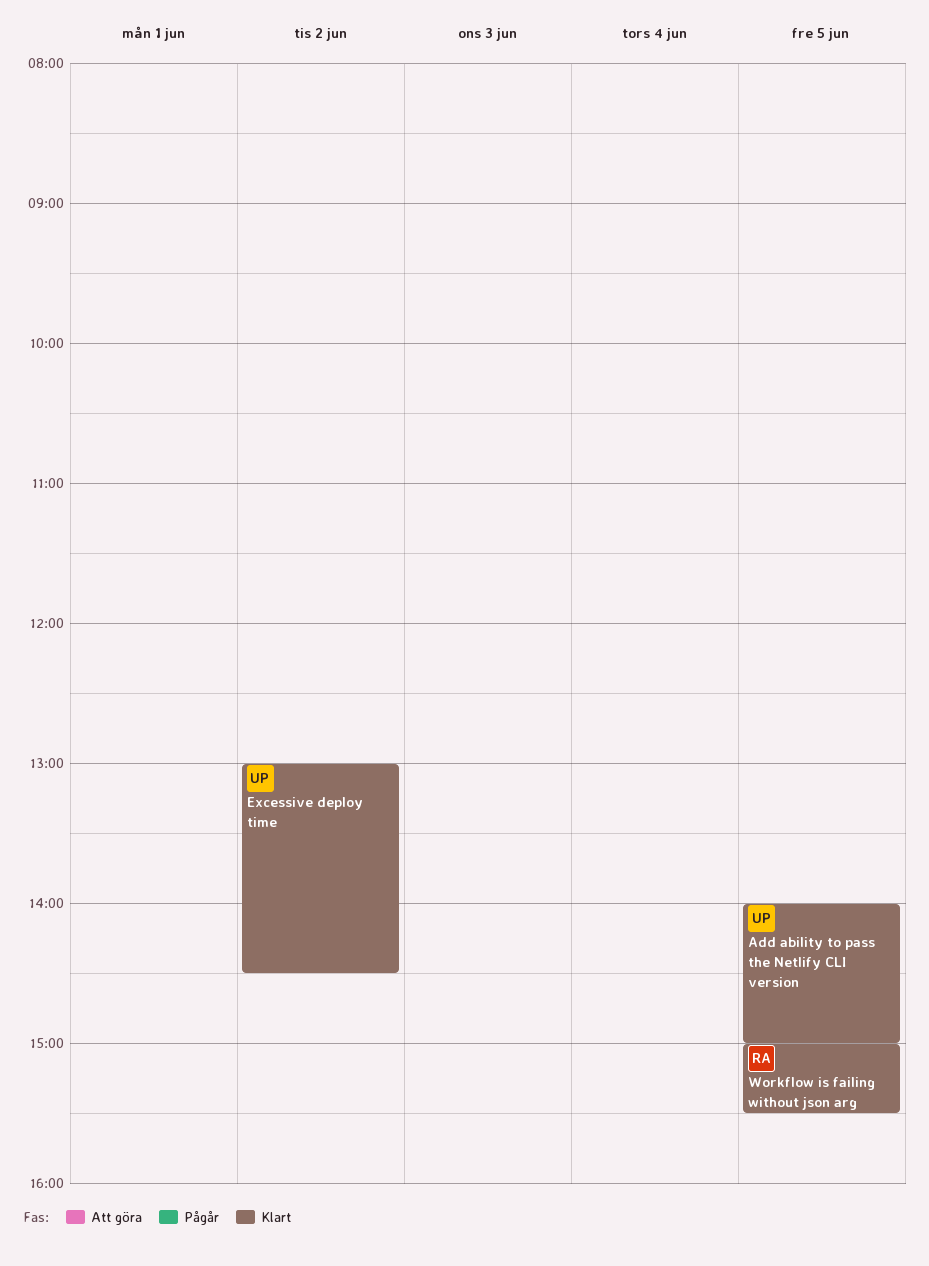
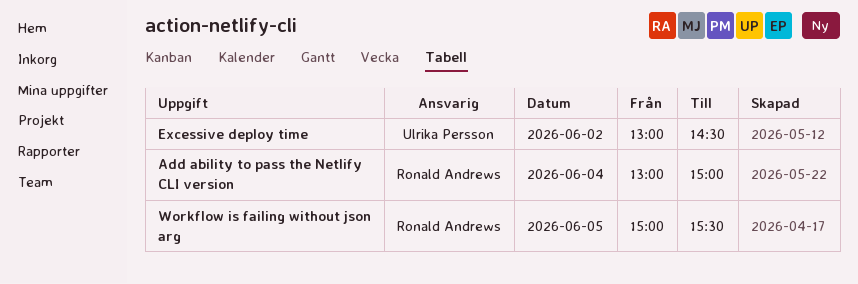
Add ability to pass the Netlify CLI version, owner: Ulrika Persson -> Ronald Andrews
Add ability to pass the Netlify CLI version, day: Jun 5 -> Jun 4
Add ability to pass the Netlify CLI version, begins: 14:00 -> 13:00

